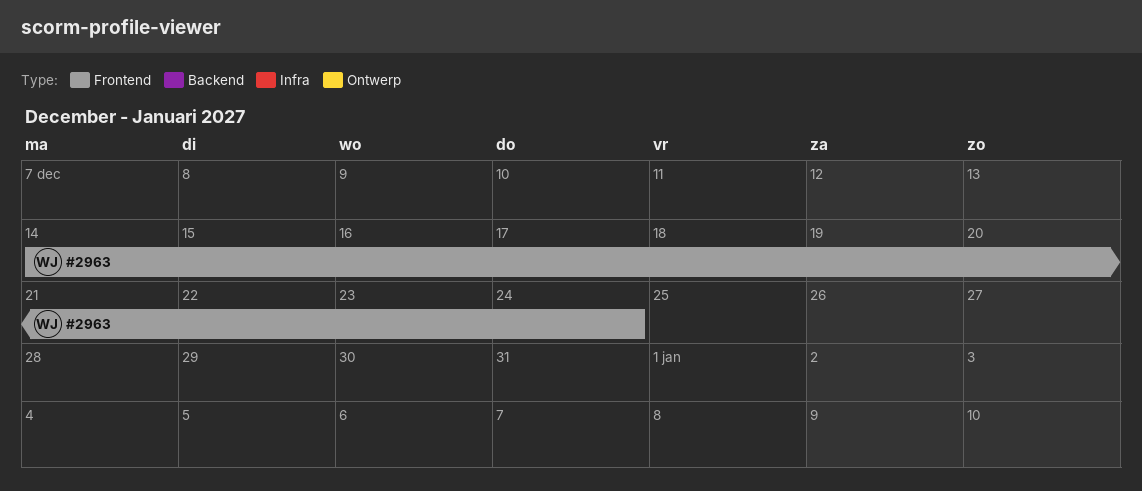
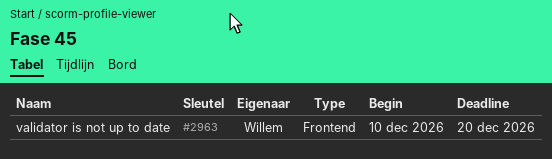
#2963, start: Dec 14 -> Dec 10
#2963, due: Dec 24 -> Dec 20

